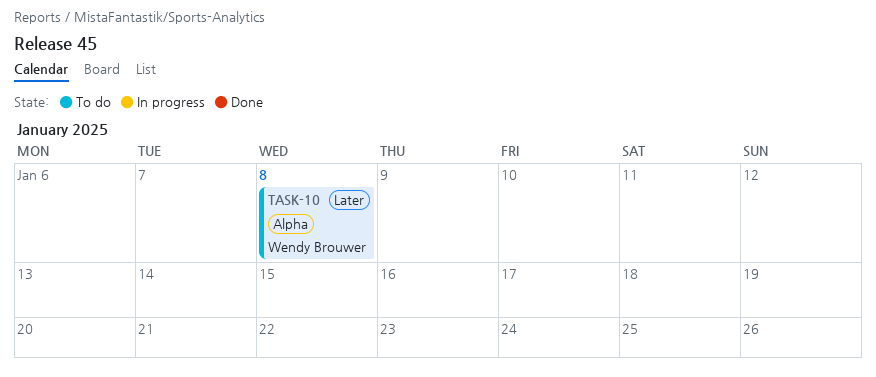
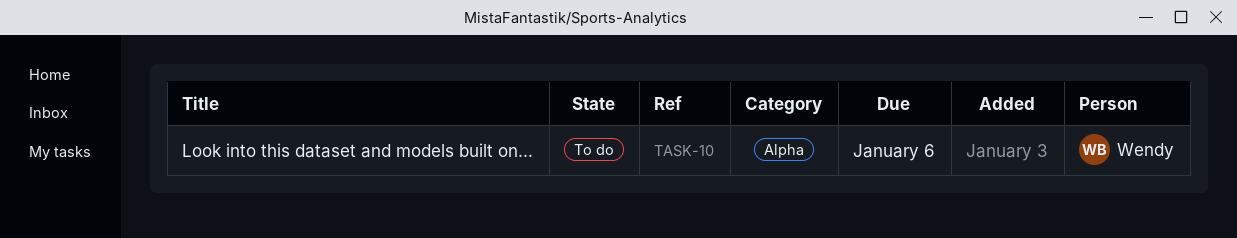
TASK-10, due: Jan 8 -> Jan 6

